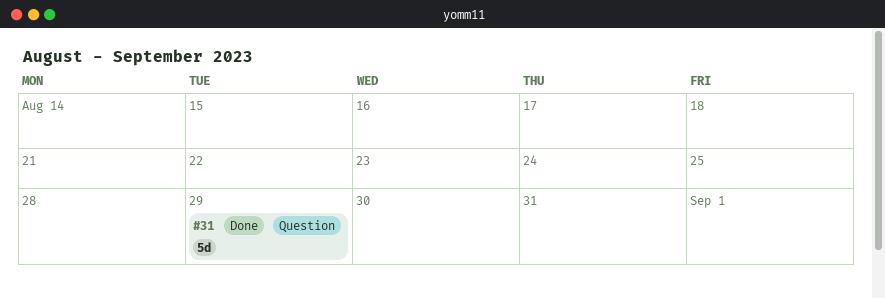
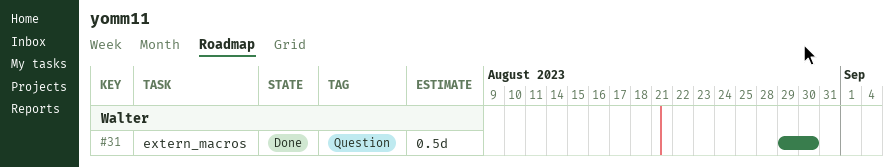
#31, estimate: 5d -> 0.5d
#31, due: Aug 29 -> Aug 30

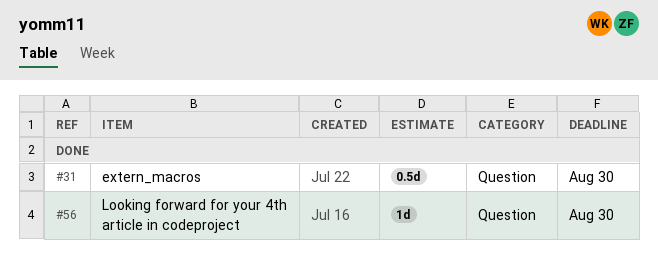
#56: none -> present

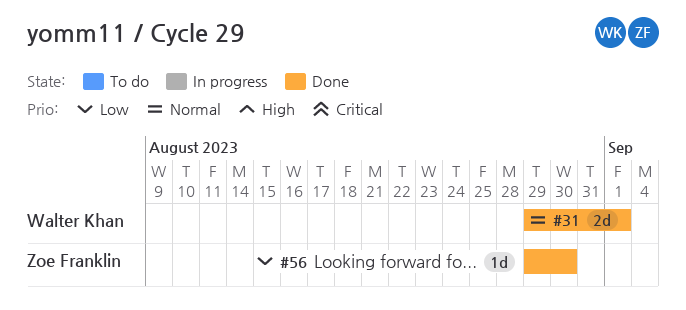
#31, estimate: 0.5d -> 2d
#31, due: Aug 30 -> Sep 1

